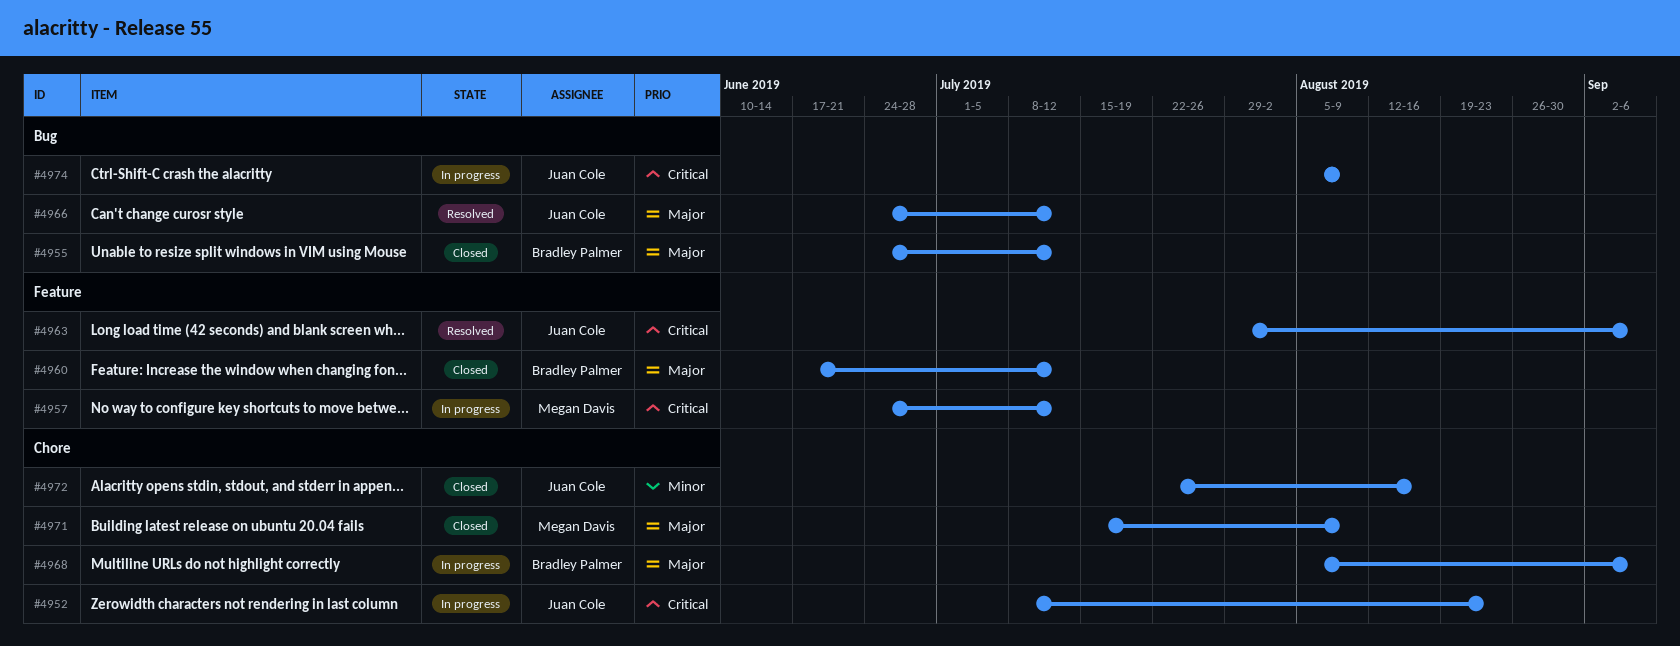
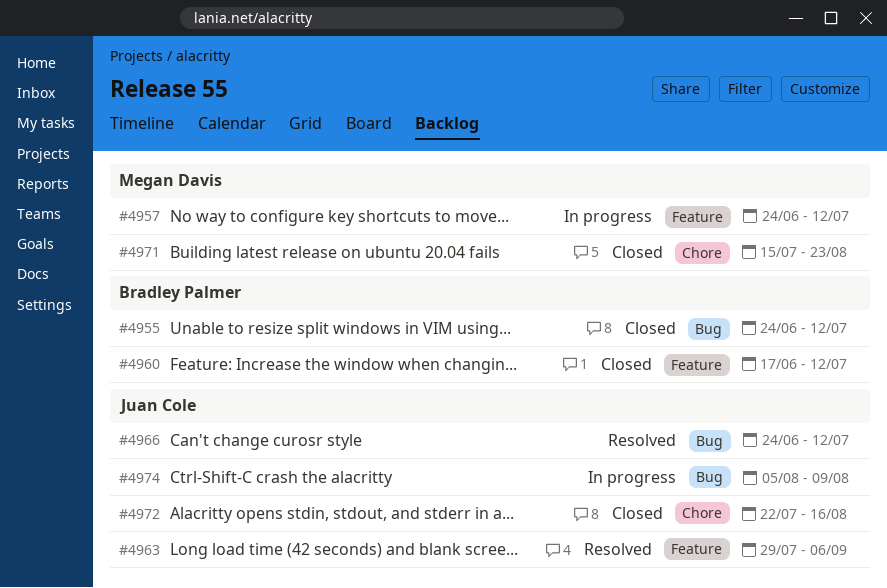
#4952: present -> none
#4968: present -> none
#4971, due: Aug 9 -> Aug 23

